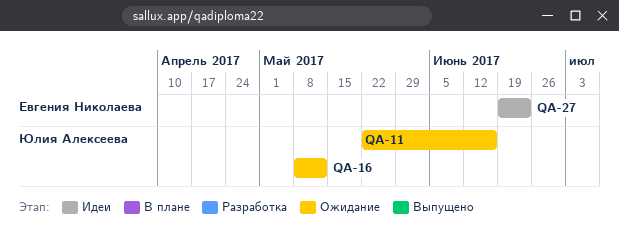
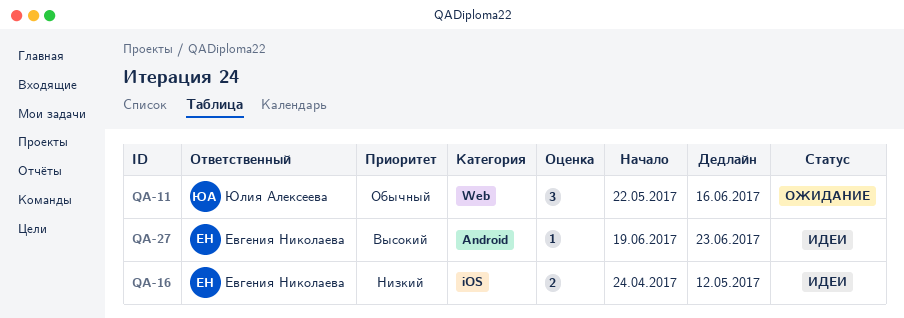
QA-16, status: Ожидание -> Идеи
QA-16, owner: Юлия Алексеева -> Евгения Николаева
QA-16, start: May 8 -> Apr 24

